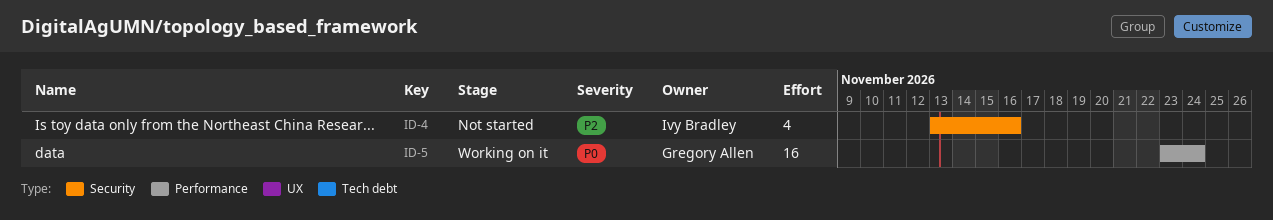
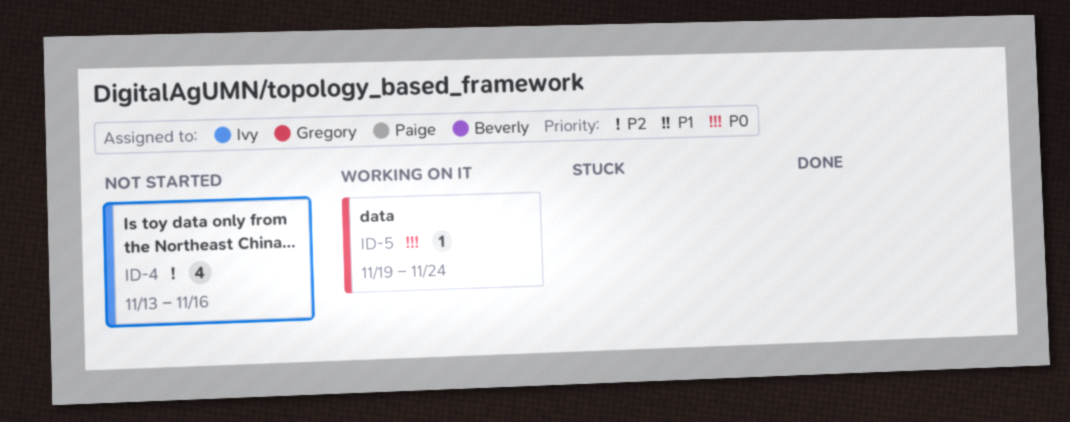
ID-5, estimate: 16 -> 1
ID-5, start: Nov 23 -> Nov 19

